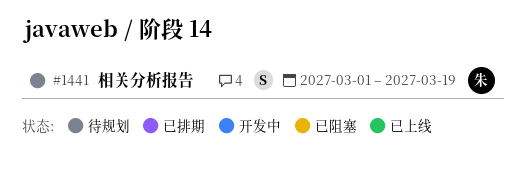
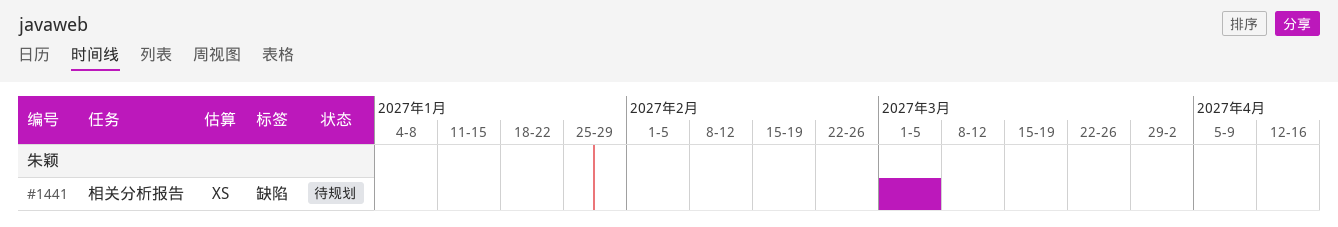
#1441, estimate: S -> XS
#1441, due: Mar 19 -> Mar 5

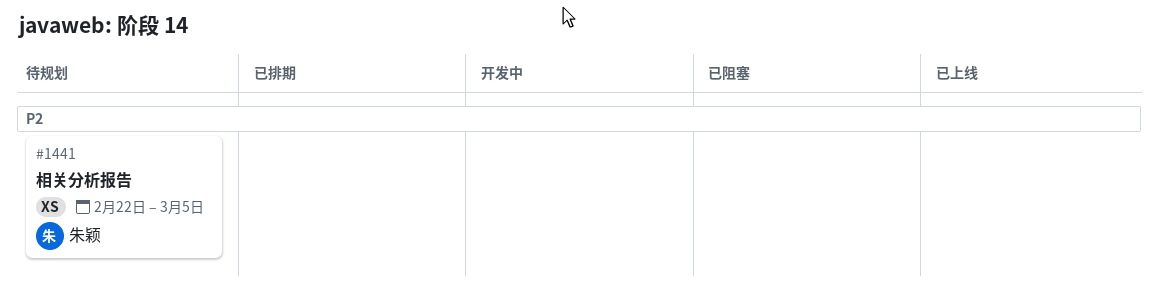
#1441, start: Mar 1 -> Feb 22

